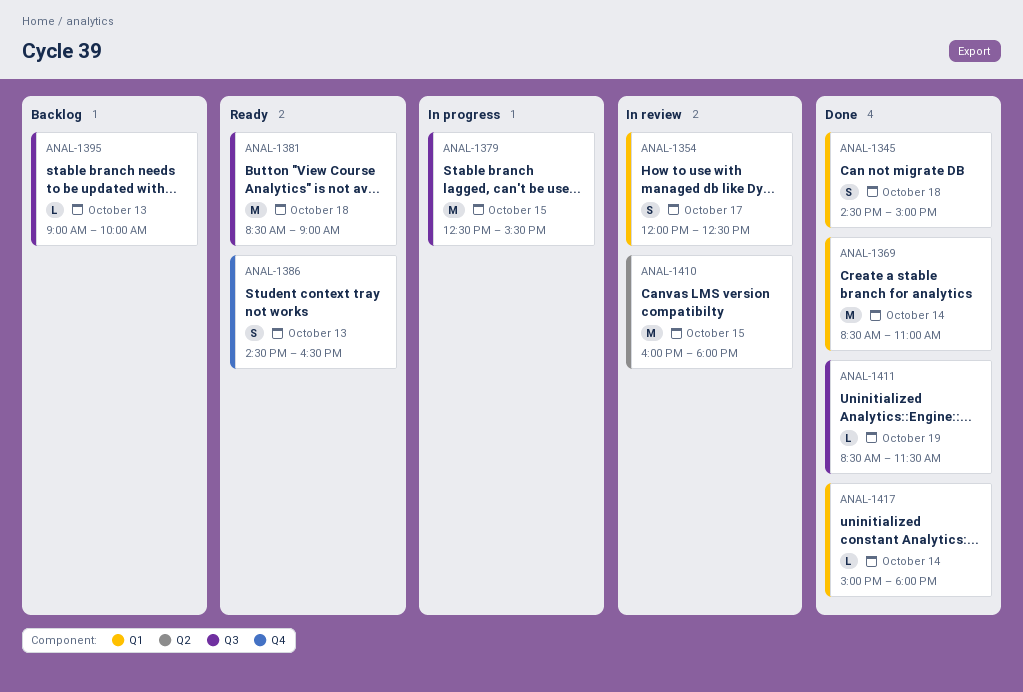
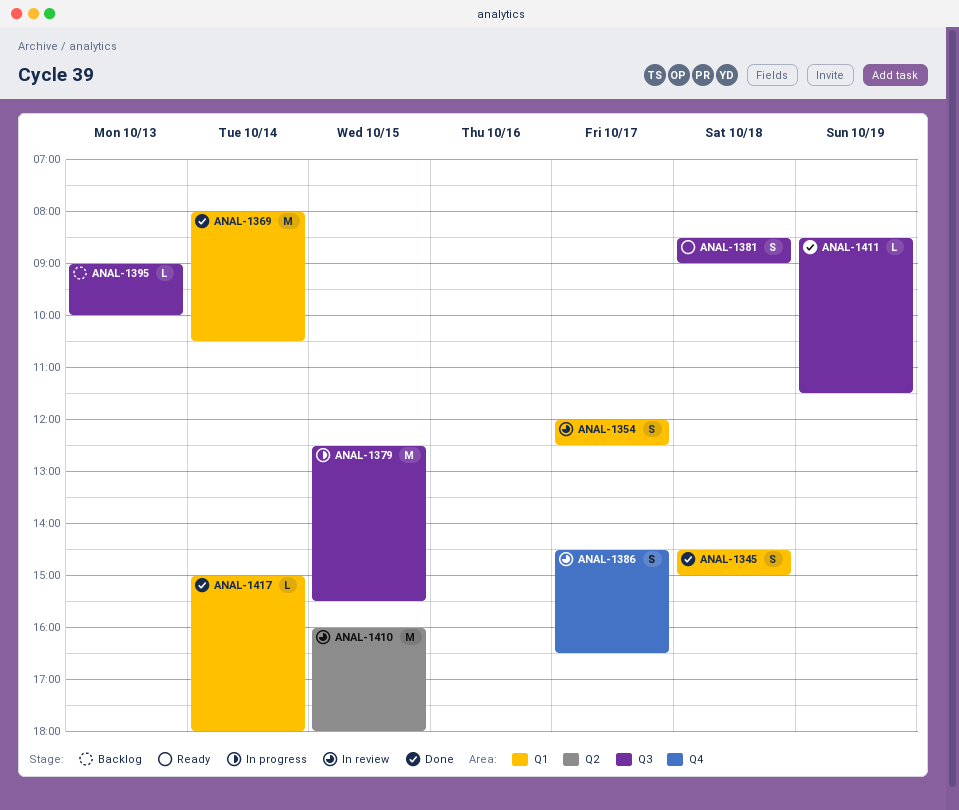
ANAL-1369, begins: 08:30 -> 08:00
ANAL-1369, ends: 11:00 -> 10:30
ANAL-1381, estimate: M -> S
ANAL-1386, status: Ready -> In review
ANAL-1386, day: Oct 13 -> Oct 17

